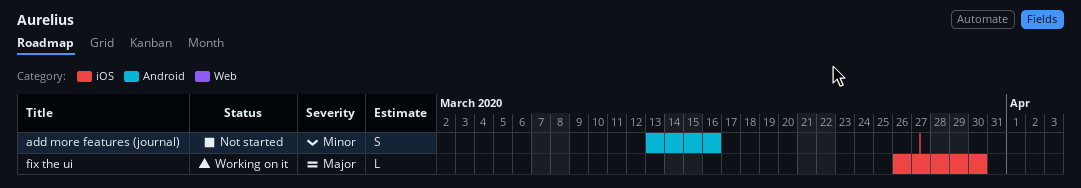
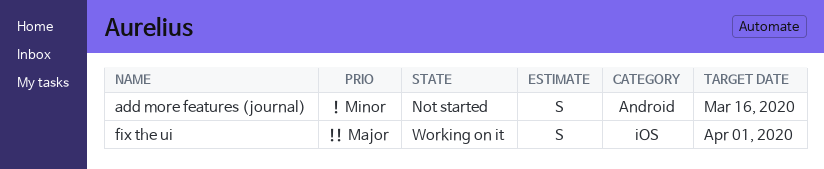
fix the ui, estimate: L -> S
fix the ui, due: Mar 30 -> Apr 1

